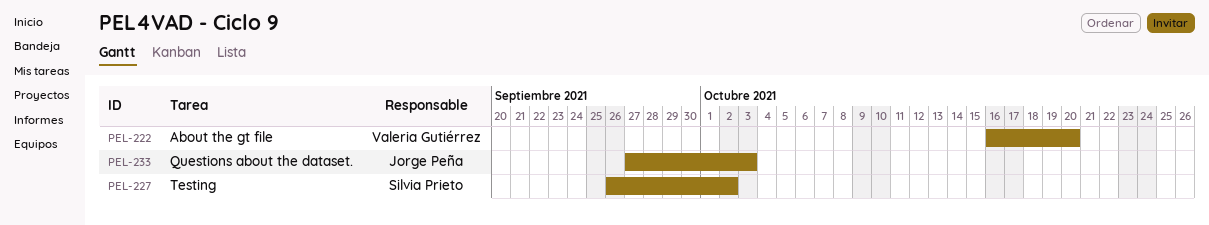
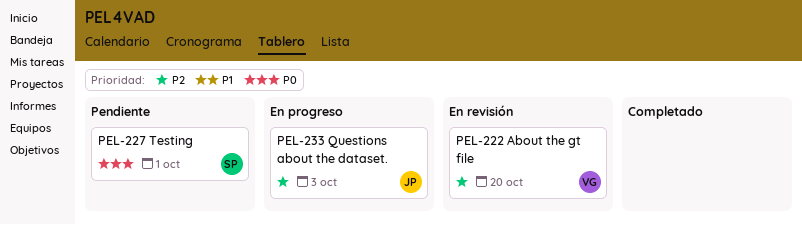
PEL-227, due: Oct 2 -> Oct 1

